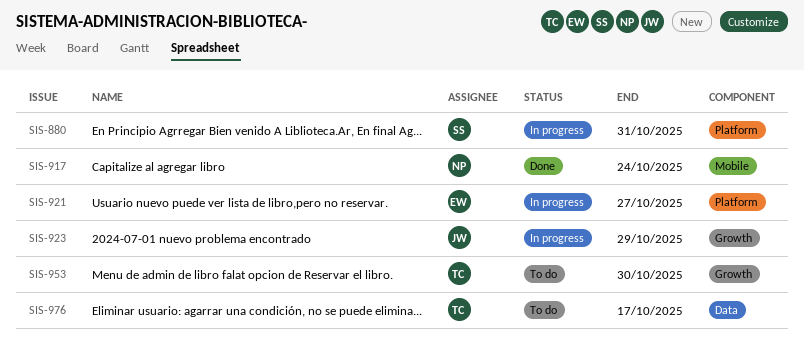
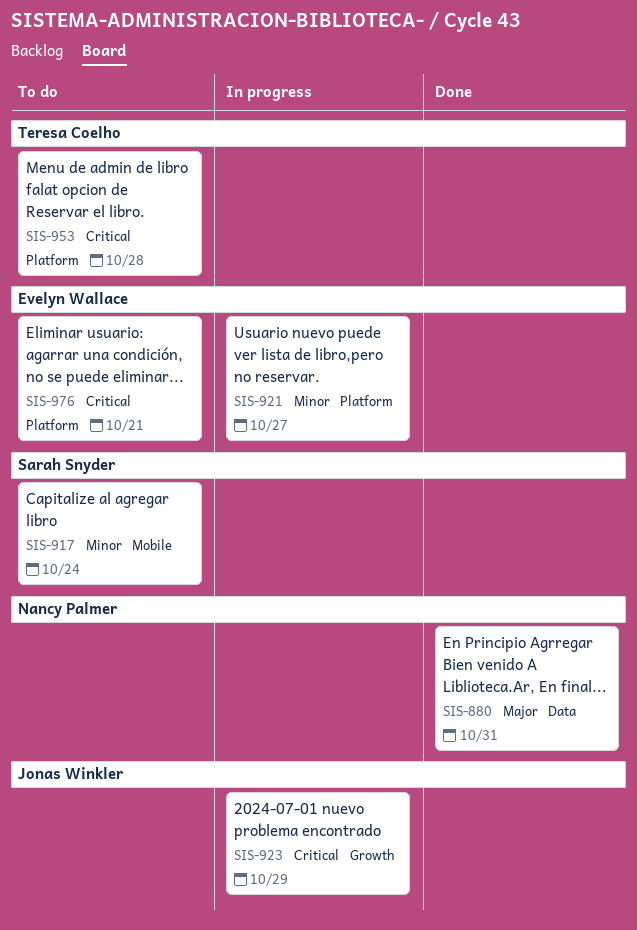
SIS-880, status: In progress -> Done
SIS-880, owner: Sarah Snyder -> Nancy Palmer
SIS-880, label: Platform -> Data
SIS-917, status: Done -> To do
SIS-917, owner: Nancy Palmer -> Sarah Snyder
SIS-953, label: Growth -> Platform
SIS-953, due: Oct 30 -> Oct 28
SIS-976, owner: Teresa Coelho -> Evelyn Wallace
SIS-976, label: Data -> Platform
SIS-976, due: Oct 17 -> Oct 21

